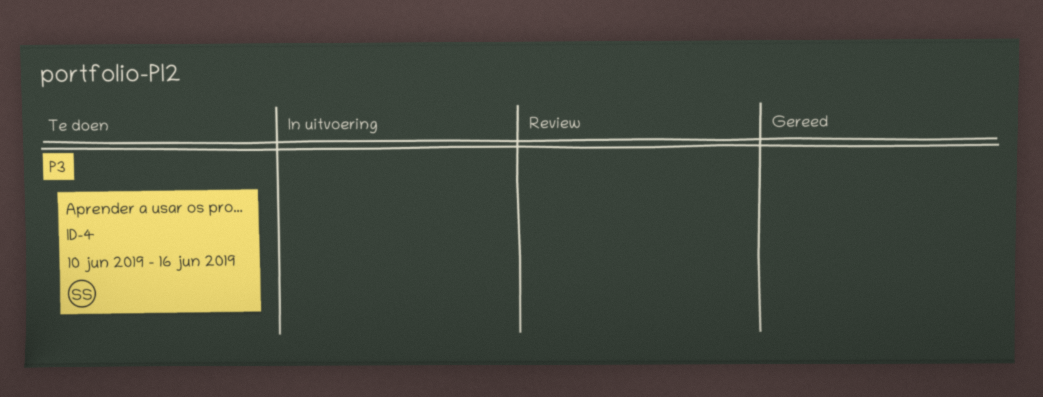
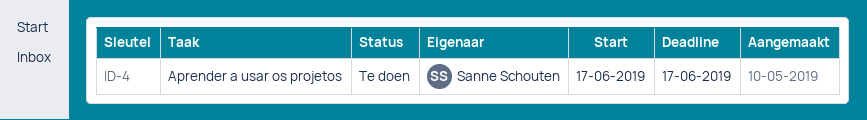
ID-4, start: Jun 10 -> Jun 17
ID-4, due: Jun 16 -> Jun 17

